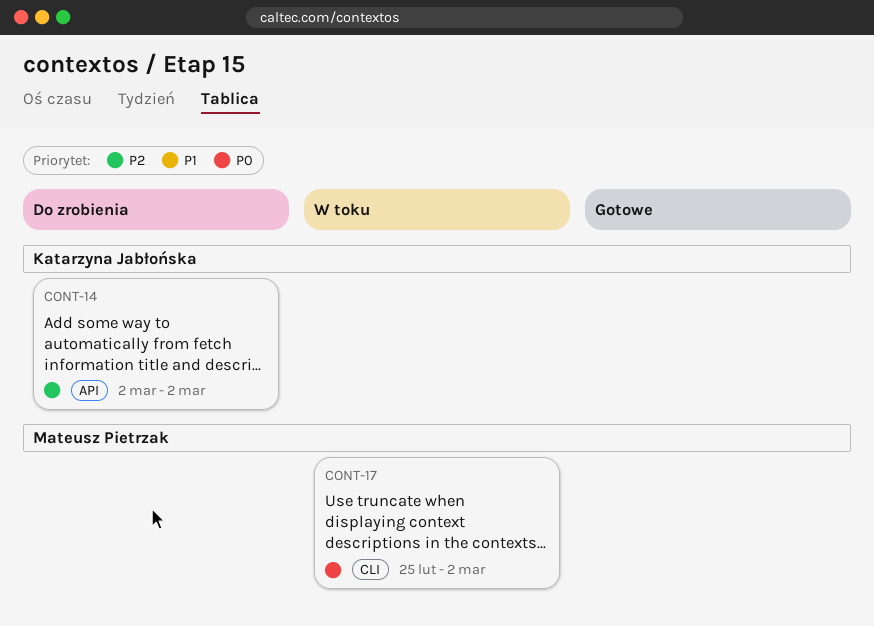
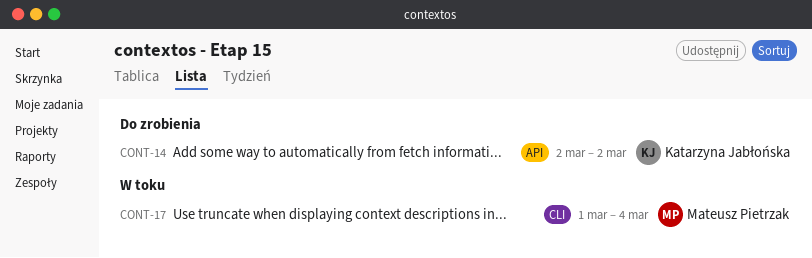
CONT-17, start: Feb 25 -> Mar 1
CONT-17, due: Mar 2 -> Mar 4

